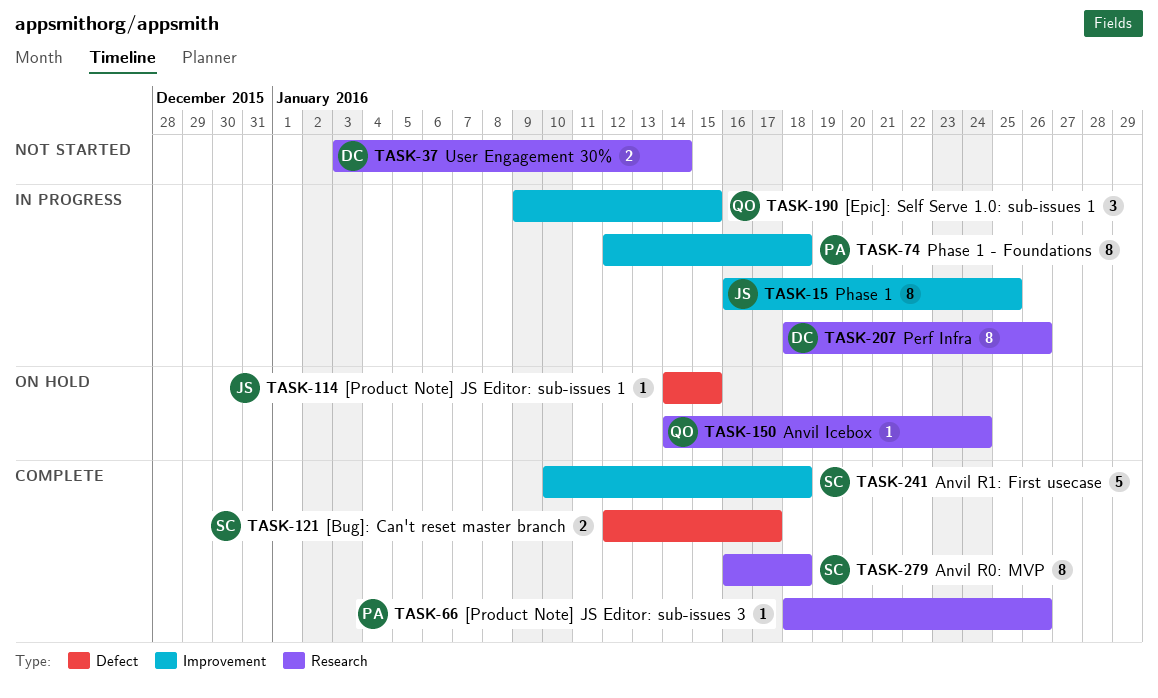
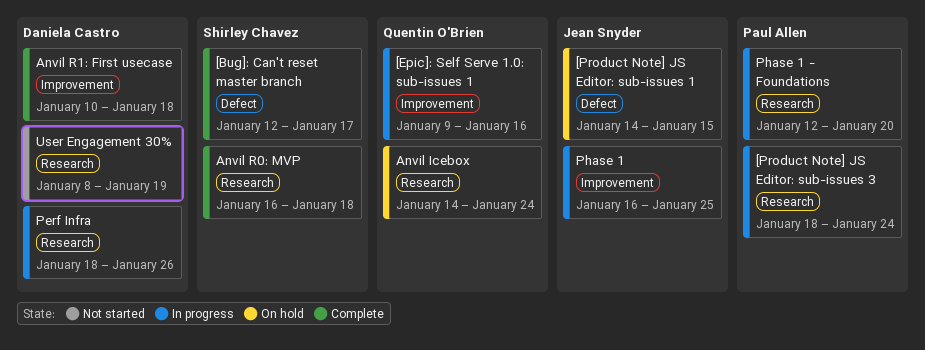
[Epic]: Self Serve 1.0: sub-issues 1, due: Jan 15 -> Jan 16
[Product Note] JS Editor: sub-issues 3, status: Complete -> In progress
[Product Note] JS Editor: sub-issues 3, due: Jan 26 -> Jan 24
Anvil R1: First usecase, owner: Shirley Chavez -> Daniela Castro
Phase 1 - Foundations, label: Improvement -> Research
Phase 1 - Foundations, due: Jan 18 -> Jan 20
User Engagement 30%, start: Jan 3 -> Jan 8
User Engagement 30%, due: Jan 14 -> Jan 19

